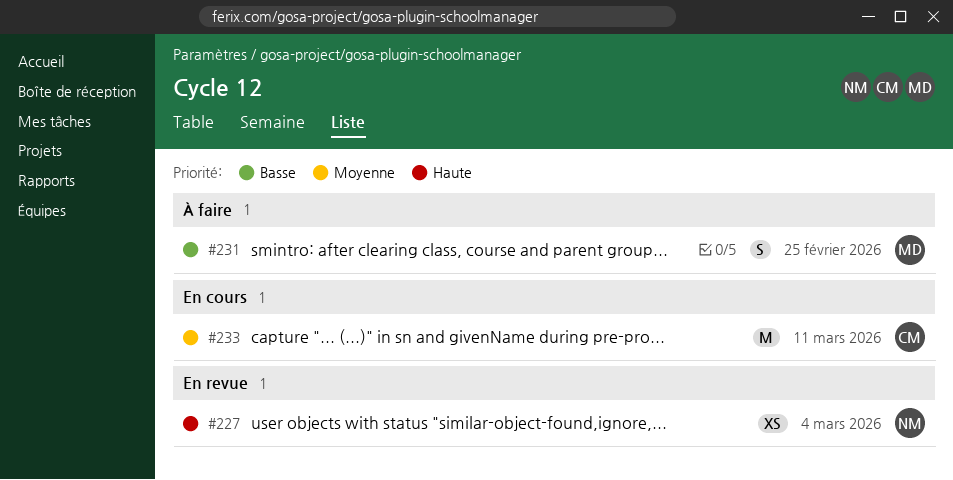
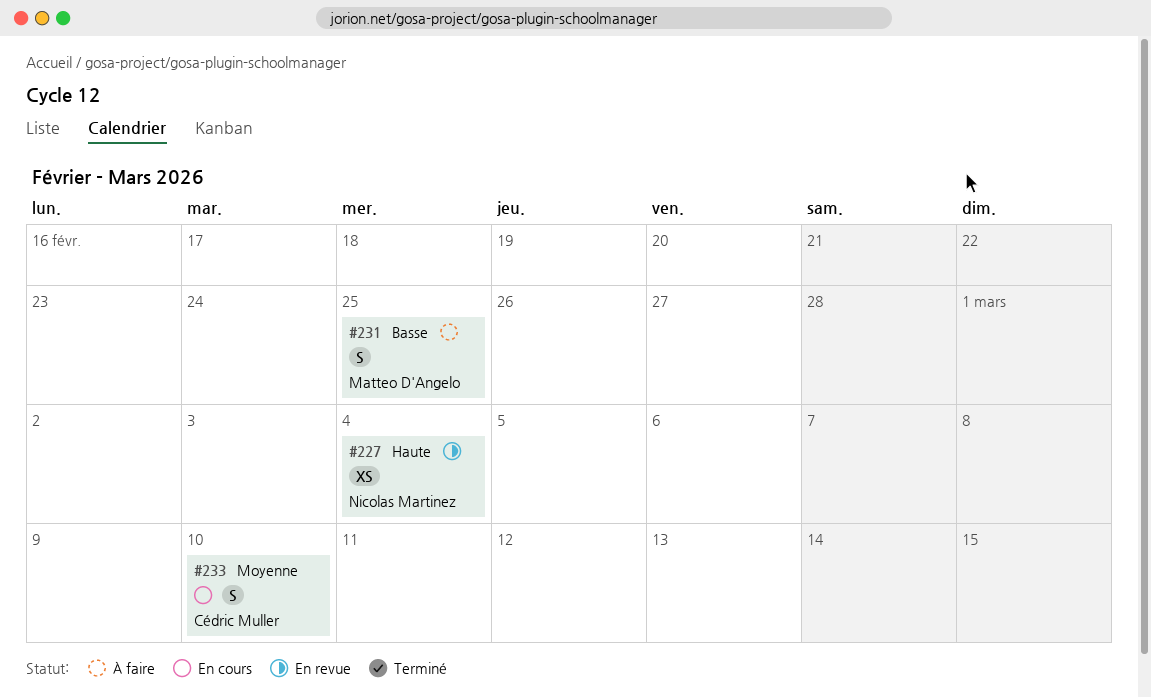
#233, estimate: M -> S
#233, due: Mar 11 -> Mar 10

